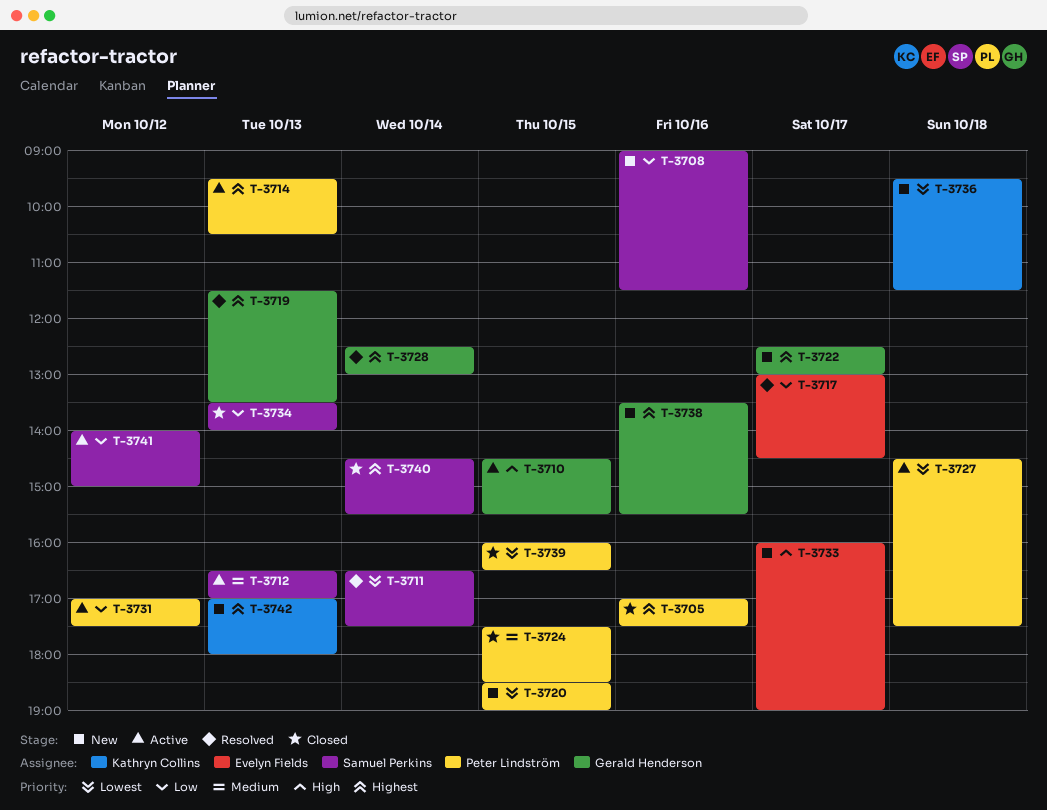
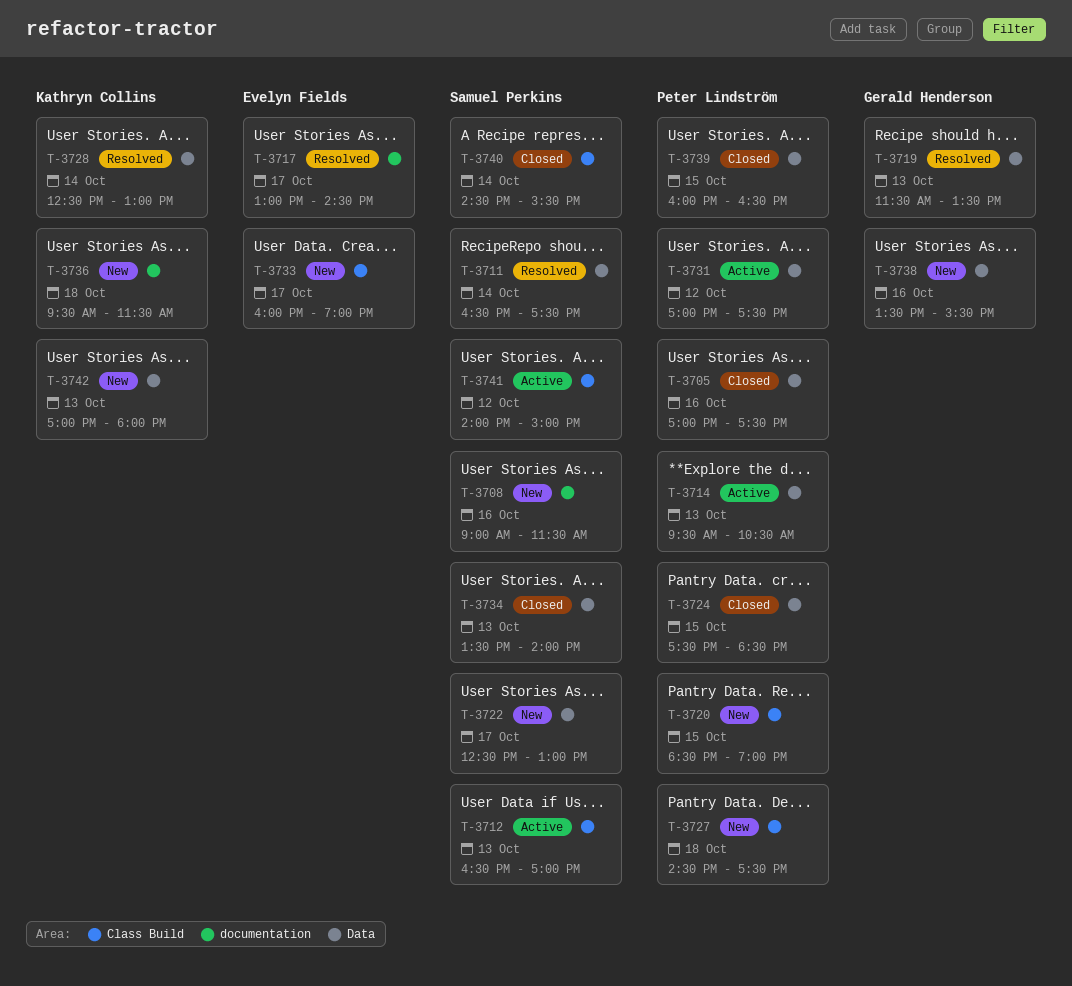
T-3710: present -> none
T-3722, owner: Gerald Henderson -> Samuel Perkins
T-3727, status: Active -> New
T-3728, owner: Gerald Henderson -> Kathryn Collins

